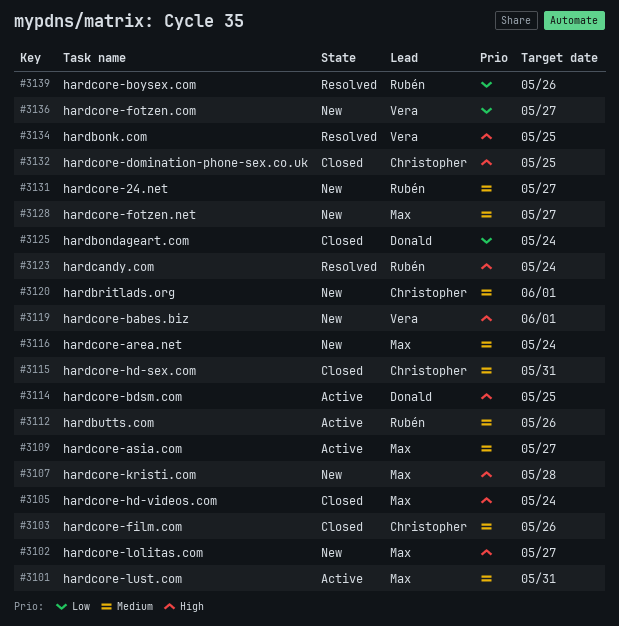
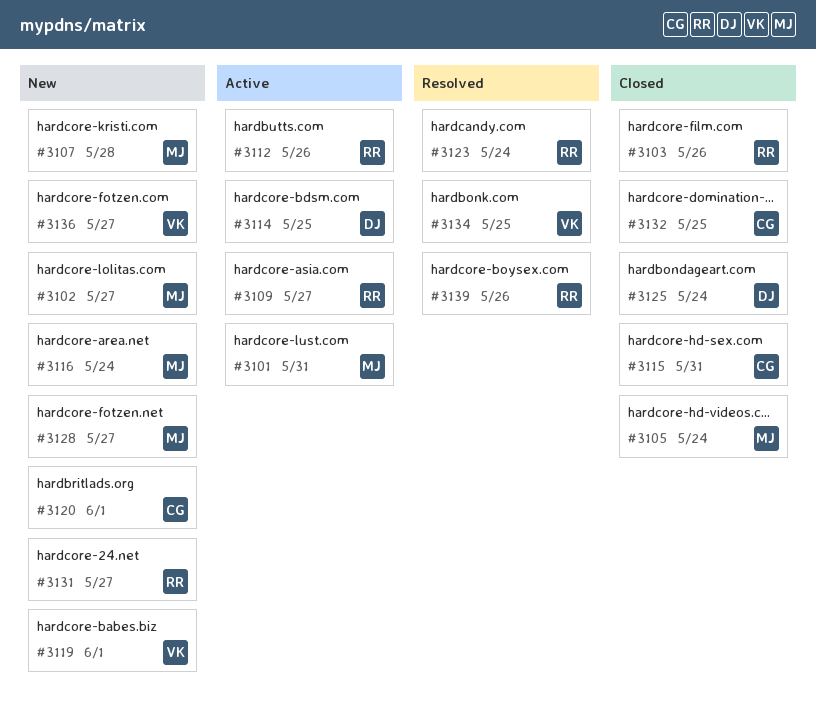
#3103, owner: Christopher -> Rubén
#3109, owner: Max -> Rubén

